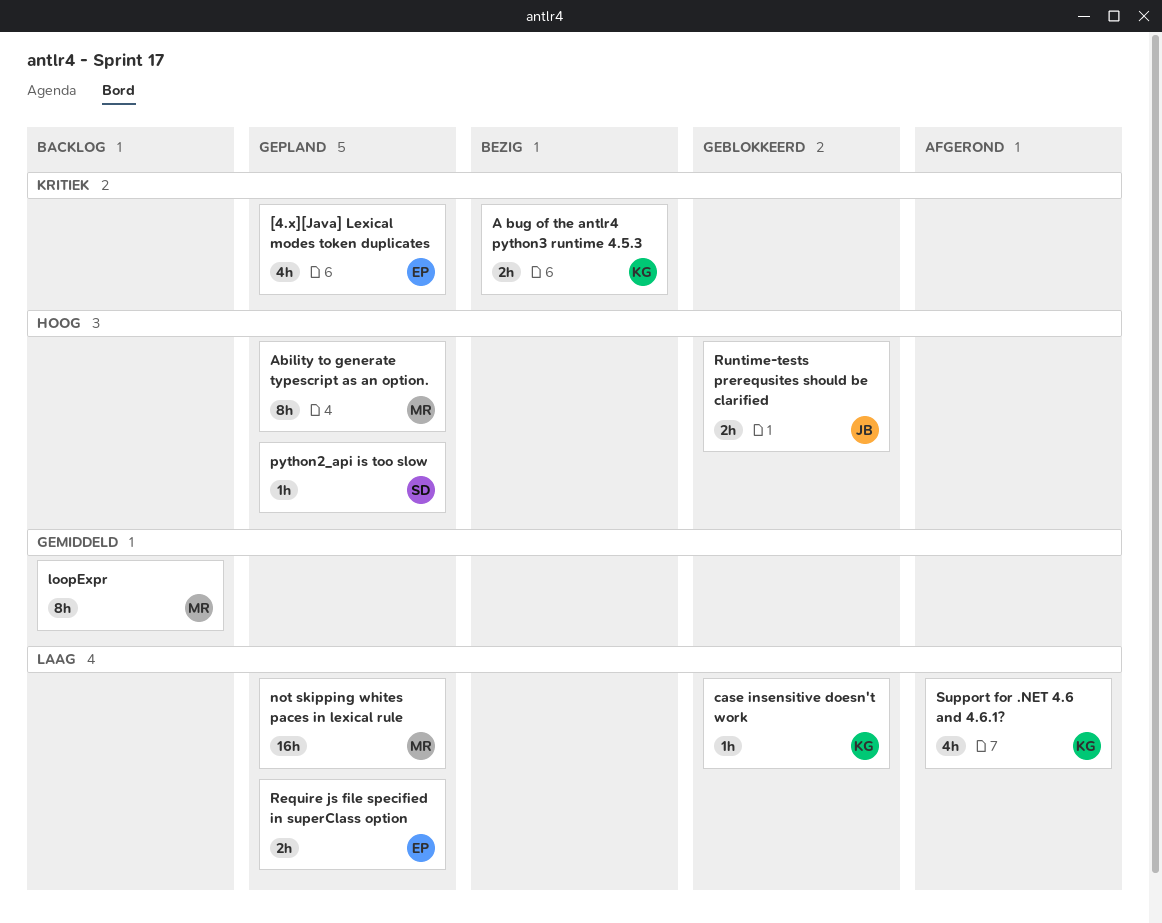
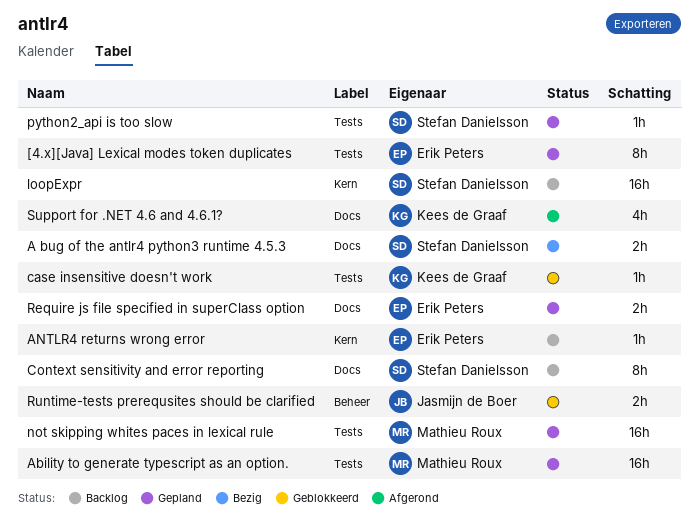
[4.x][Java] Lexical modes token duplicates, estimate: 4h -> 8h
A bug of the antlr4 python3 runtime 4.5.3, owner: Kees de Graaf -> Stefan Danielsson
Ability to generate typescript as an option., estimate: 8h -> 16h
ANTLR4 returns wrong error: none -> present
Context sensitivity and error reporting: none -> present
loopExpr, owner: Mathieu Roux -> Stefan Danielsson
loopExpr, estimate: 8h -> 16h

